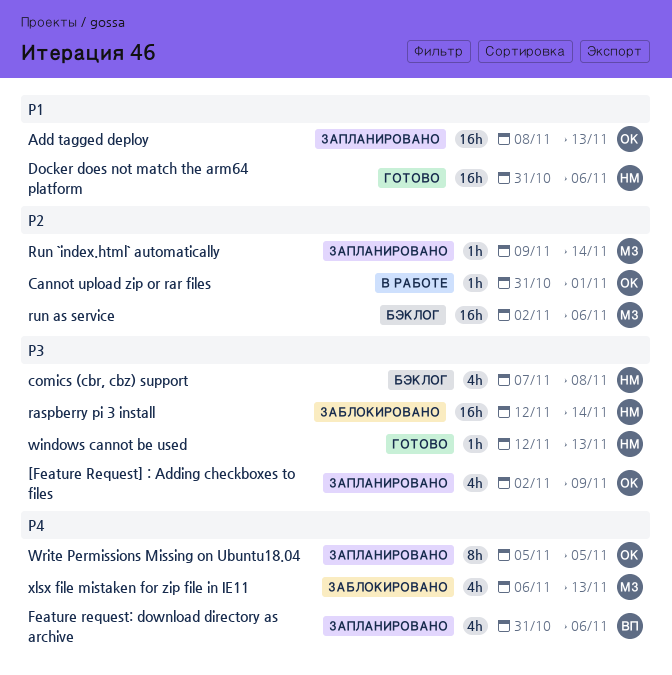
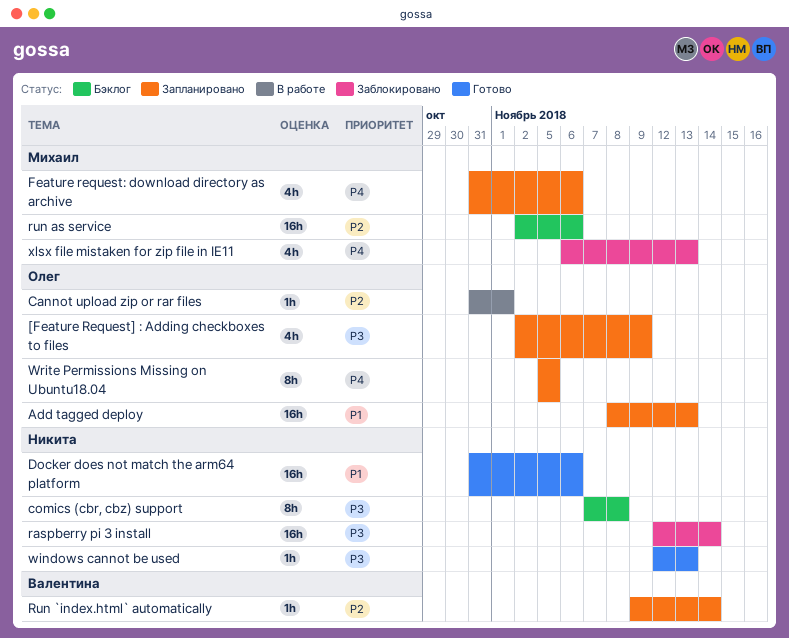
comics (cbr, cbz) support, estimate: 4h -> 8h
Feature request: download directory as archive, owner: Валентина -> Михаил
Run `index.html` automatically, owner: Михаил -> Валентина

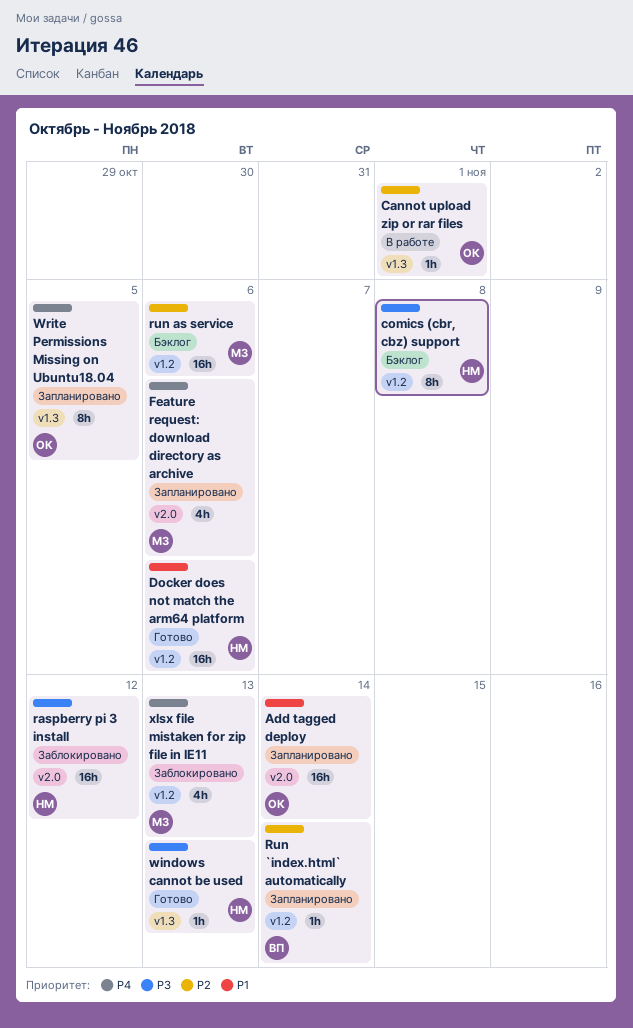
[Feature Request] : Adding checkboxes to files: present -> none
Add tagged deploy, due: Nov 13 -> Nov 14
raspberry pi 3 install, due: Nov 14 -> Nov 12

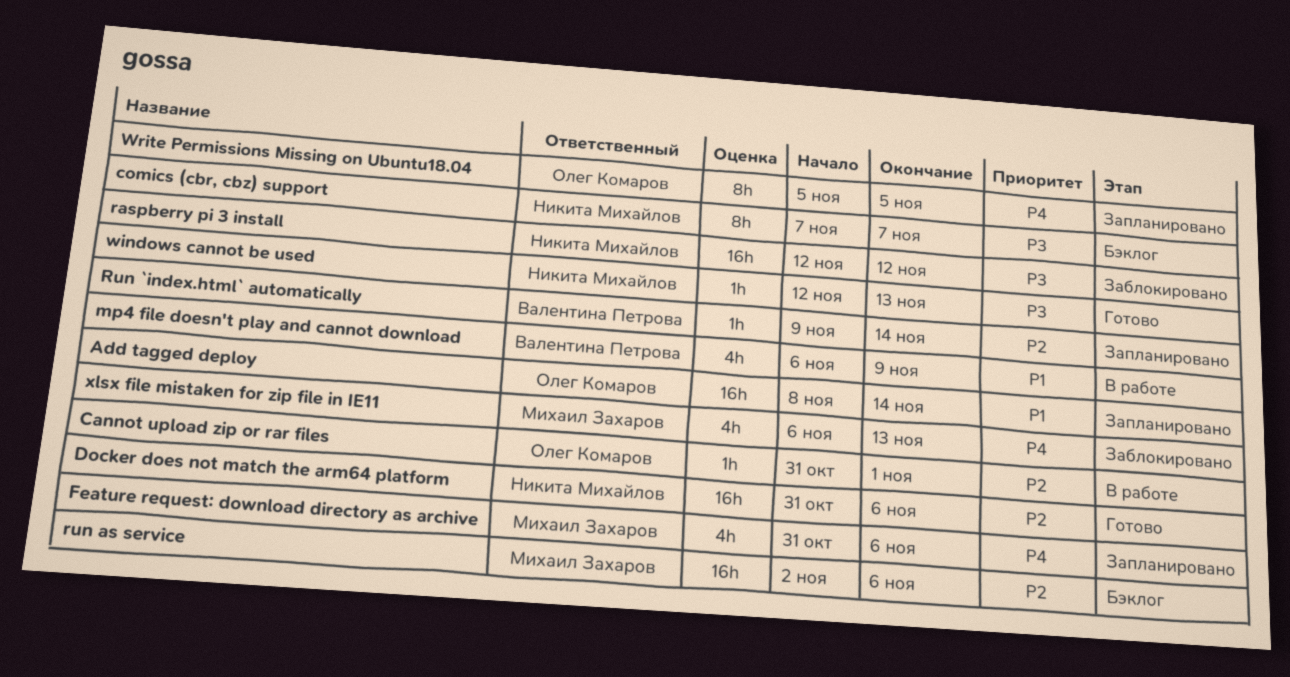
comics (cbr, cbz) support, due: Nov 8 -> Nov 7
Docker does not match the arm64 platform, priority: P1 -> P2
mp4 file doesn't play and cannot download: none -> present

